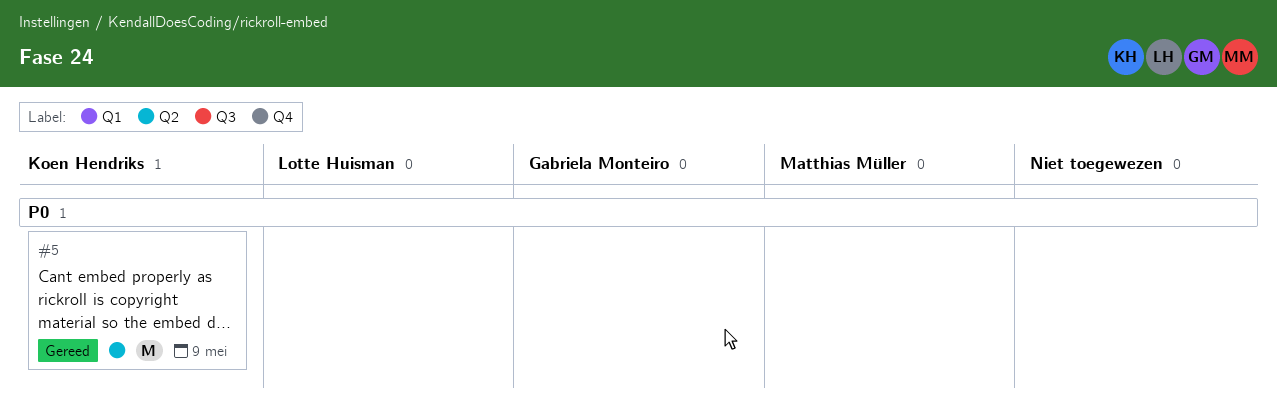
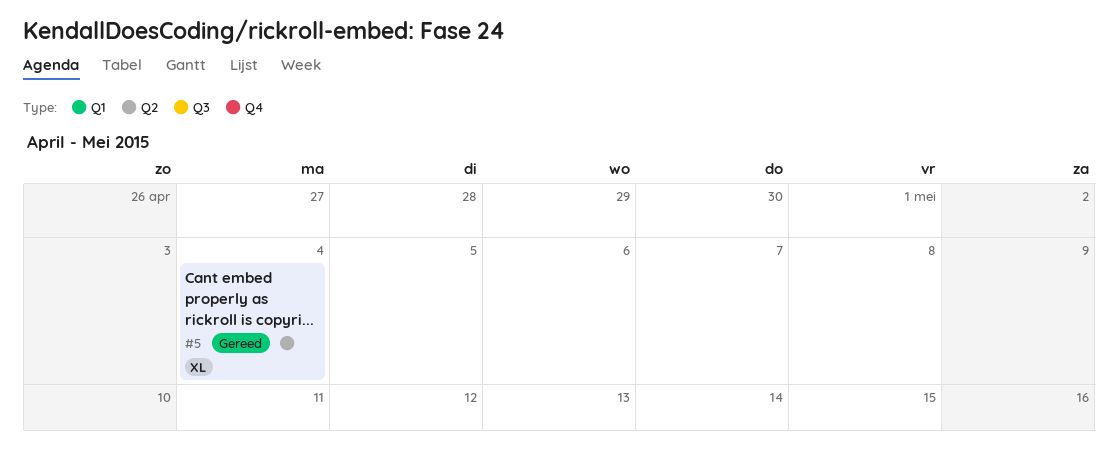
#5, estimate: M -> XL
#5, due: May 9 -> May 4

